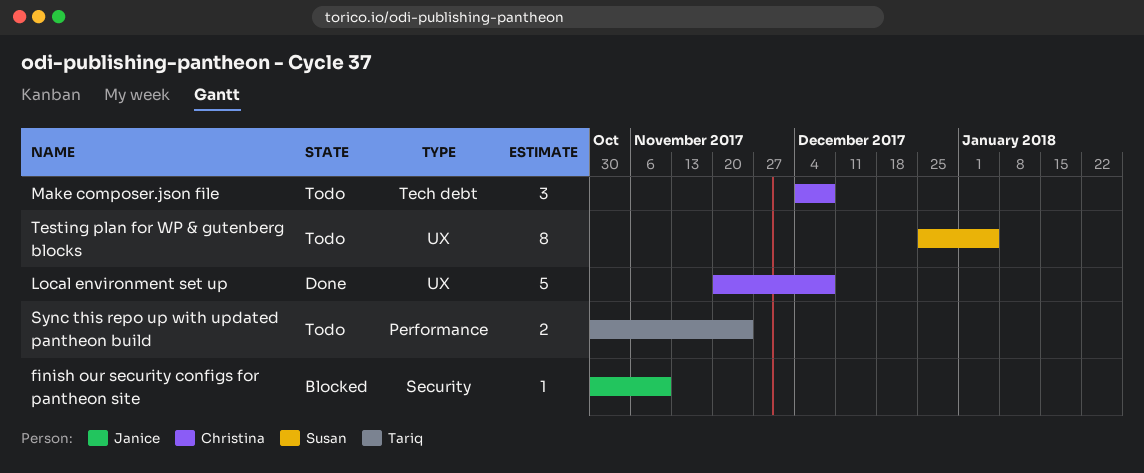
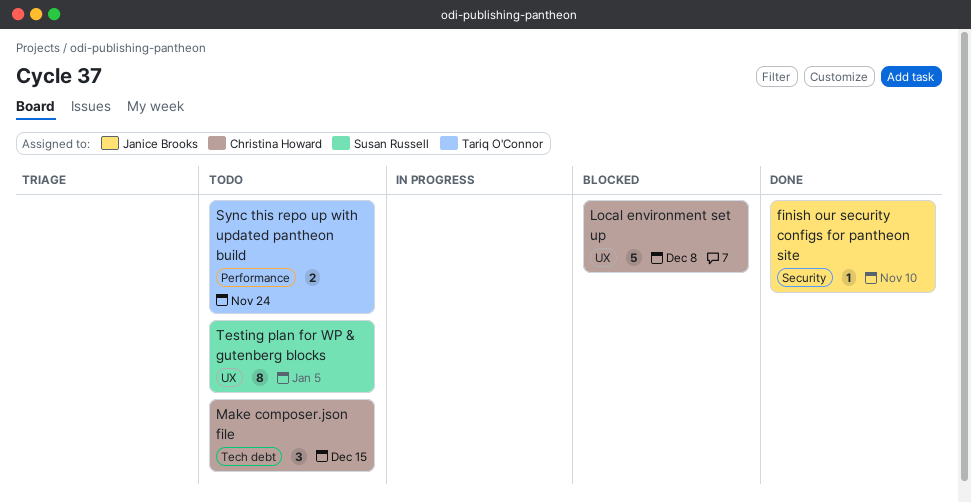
finish our security configs for pantheon site, status: Blocked -> Done
Local environment set up, status: Done -> Blocked
Make composer.json file, due: Dec 8 -> Dec 15

